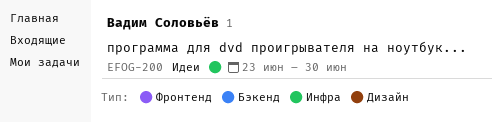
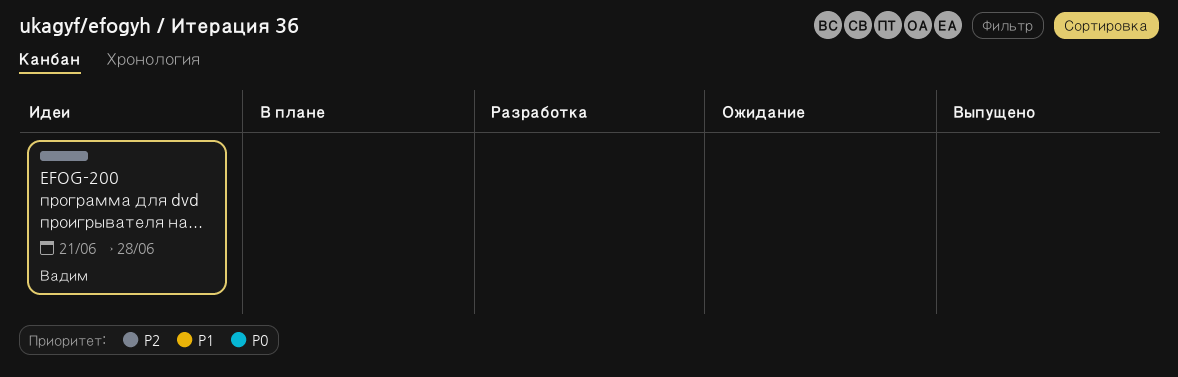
EFOG-200, start: Jun 23 -> Jun 21
EFOG-200, due: Jun 30 -> Jun 28

